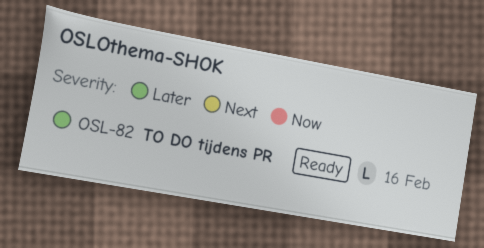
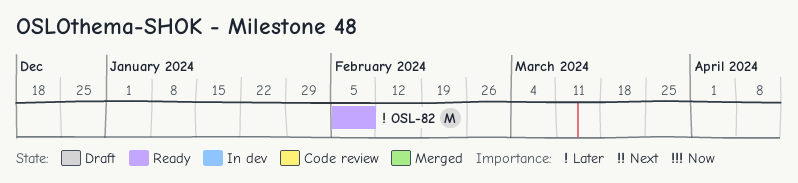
OSL-82, estimate: L -> M
OSL-82, due: Feb 16 -> Feb 9

